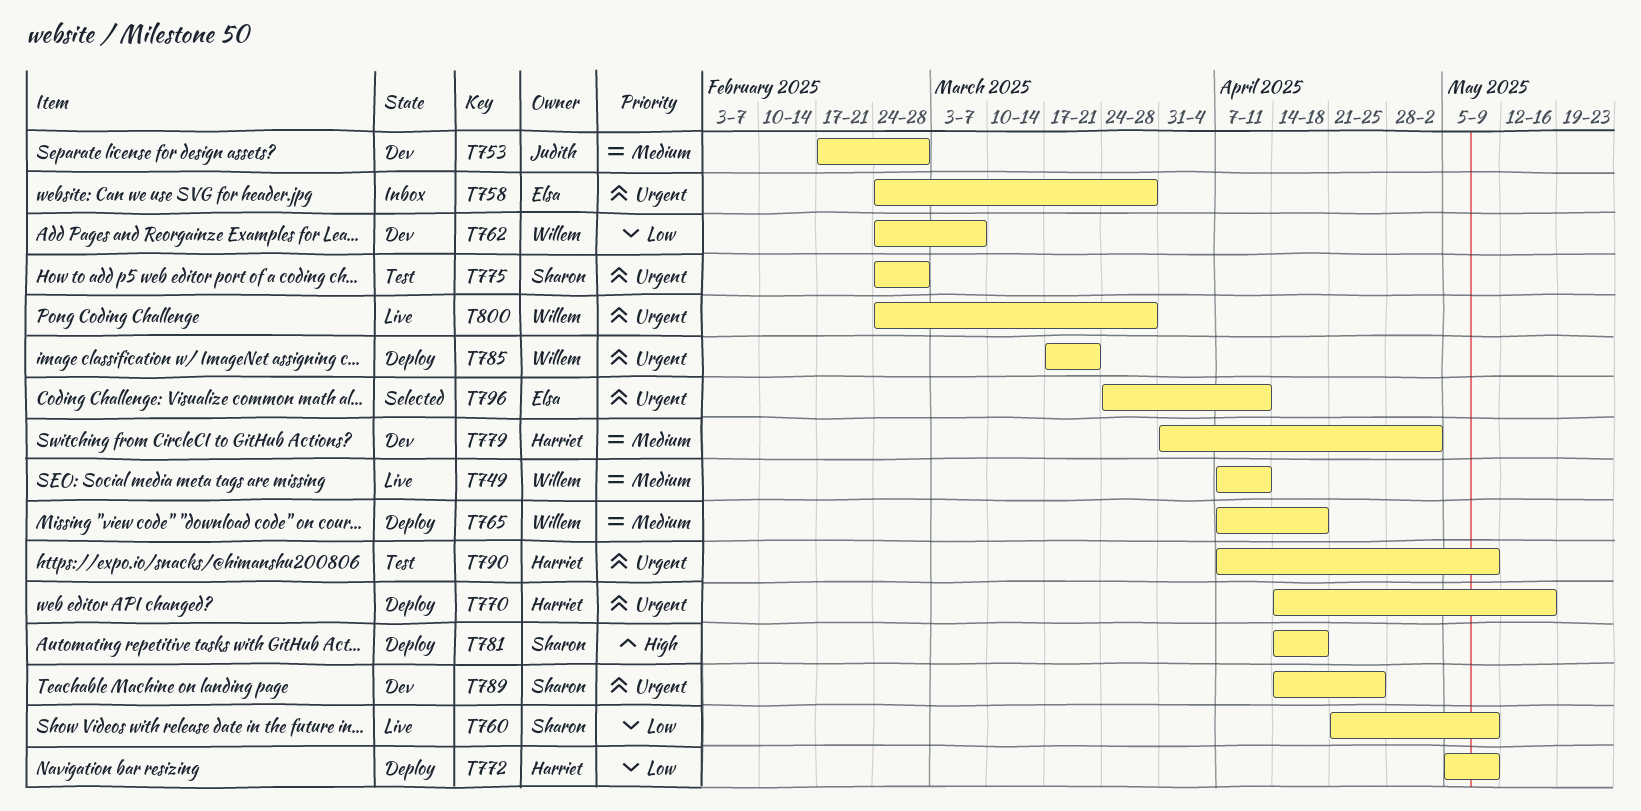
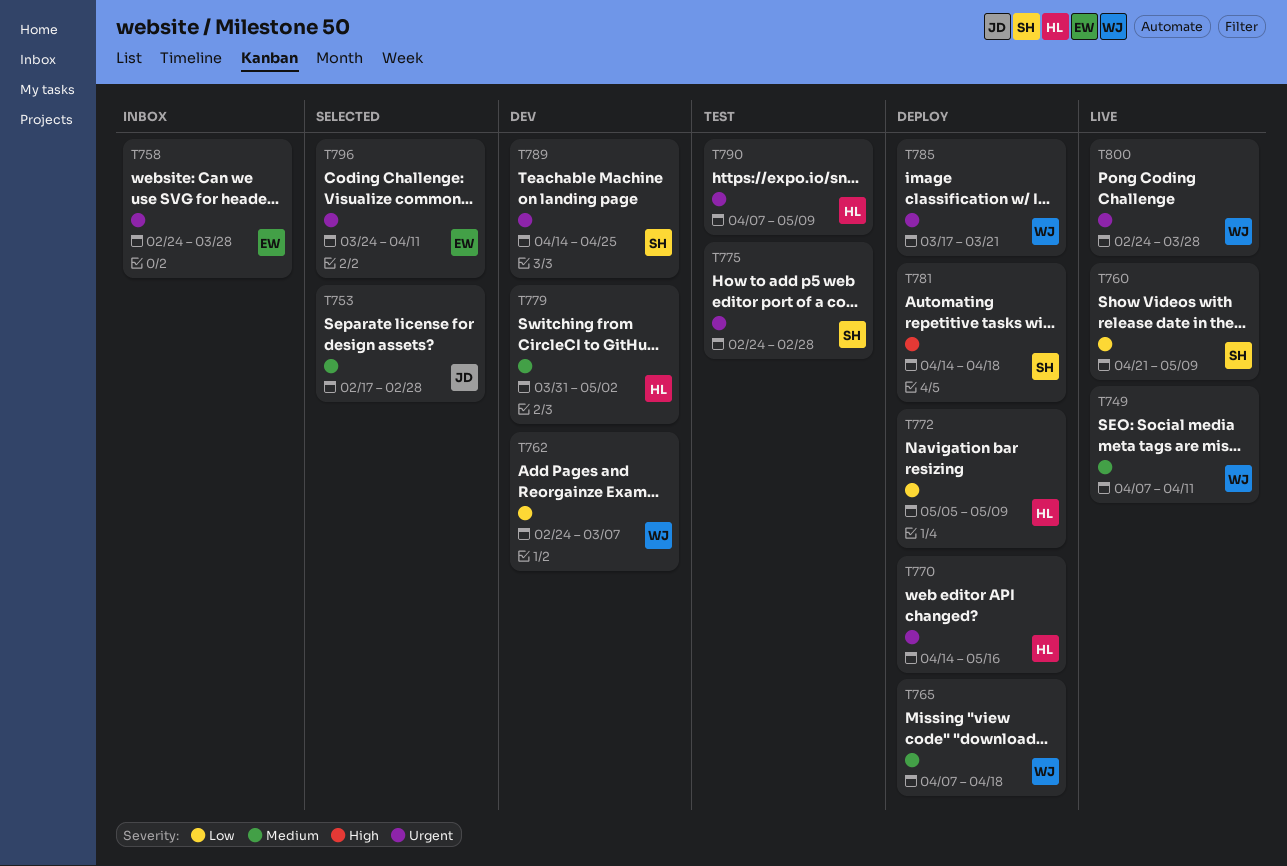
T753, status: Dev -> Selected

